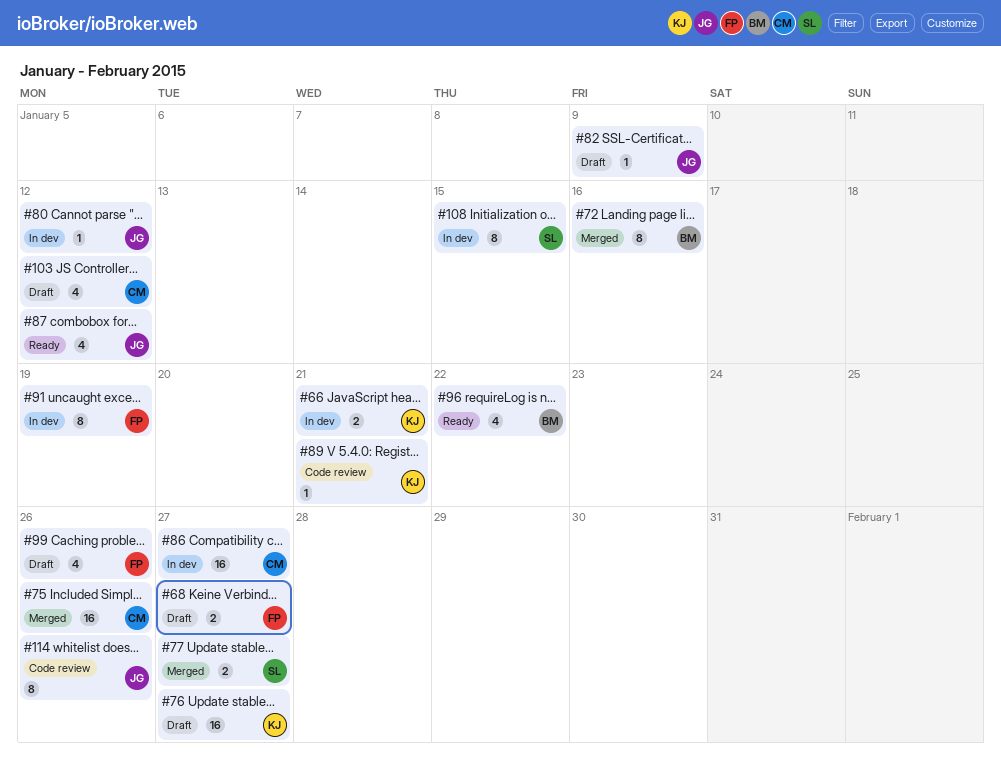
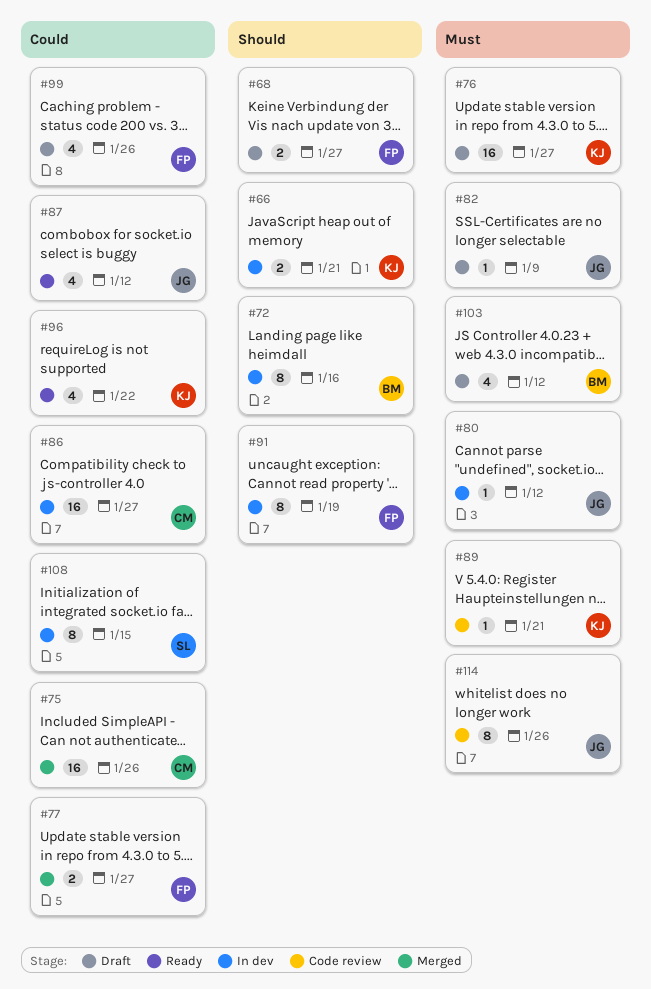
#72, status: Merged -> In dev
#77, owner: SL -> FP
#96, owner: BM -> KJ
#103, owner: CM -> BM

